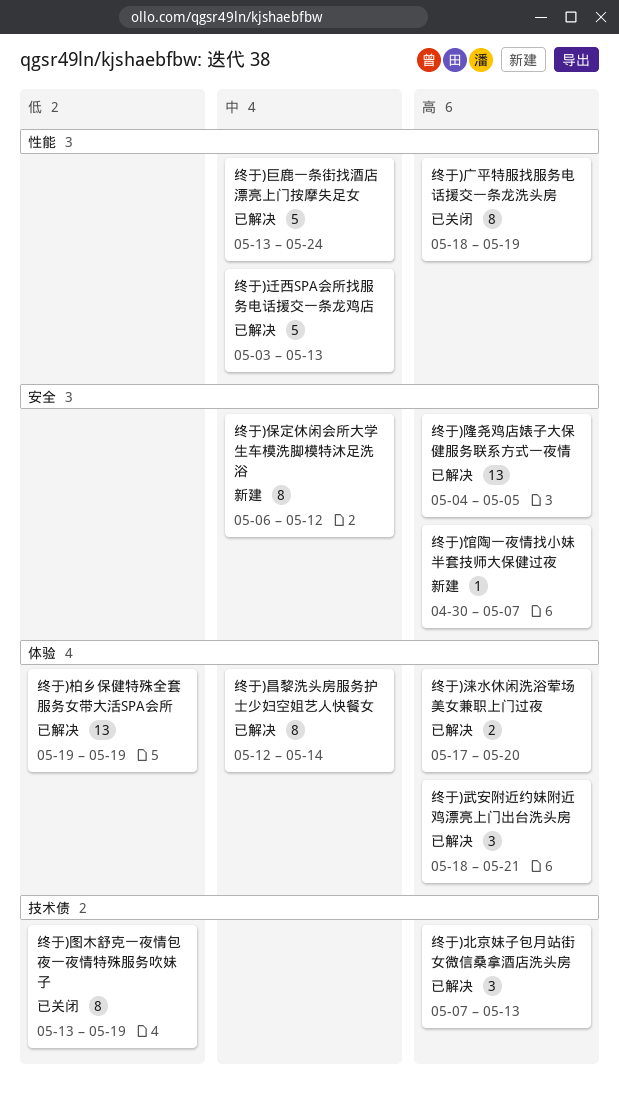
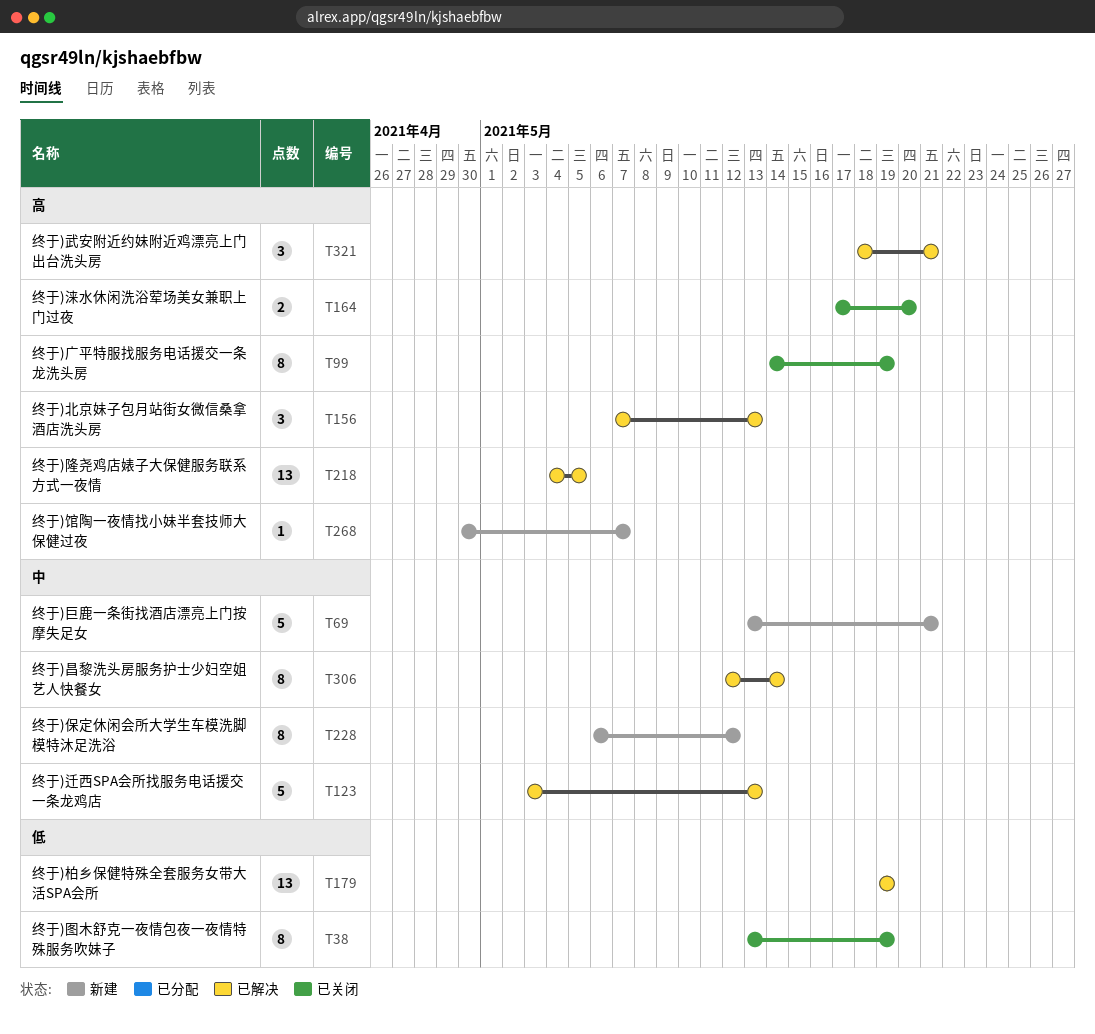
终于)巨鹿一条街找酒店漂亮上门按摩失足女, status: 已解决 -> 新建
终于)巨鹿一条街找酒店漂亮上门按摩失足女, due: May 24 -> May 21
终于)广平特服找服务电话援交一条龙洗头房, start: May 18 -> May 14
终于)涞水休闲洗浴荤场美女兼职上门过夜, status: 已解决 -> 已关闭

